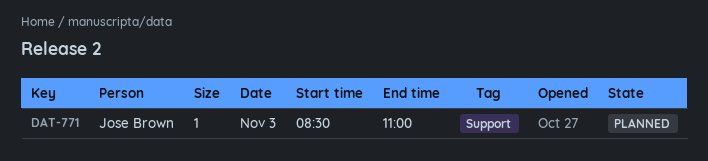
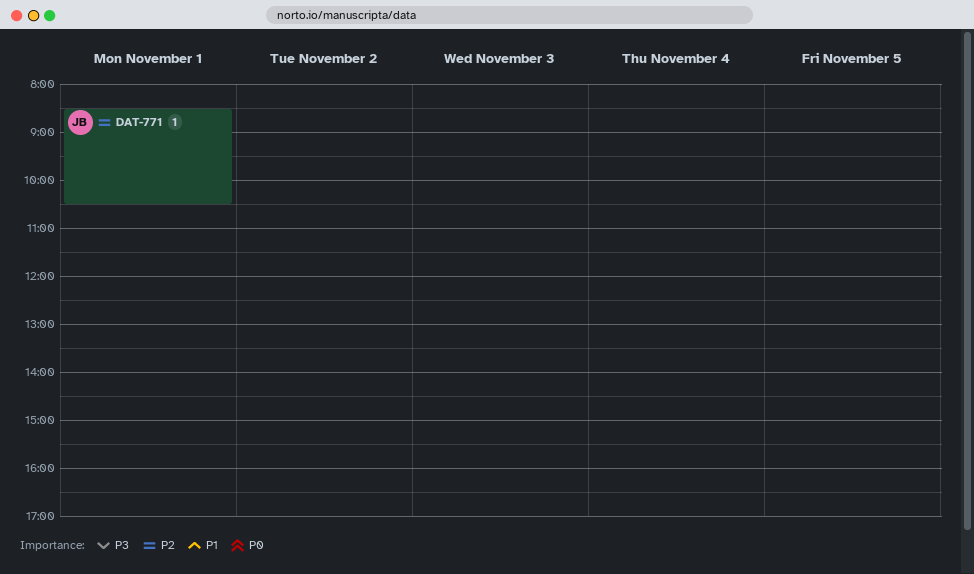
DAT-771, day: Nov 3 -> Nov 1
DAT-771, ends: 11:00 -> 10:30

